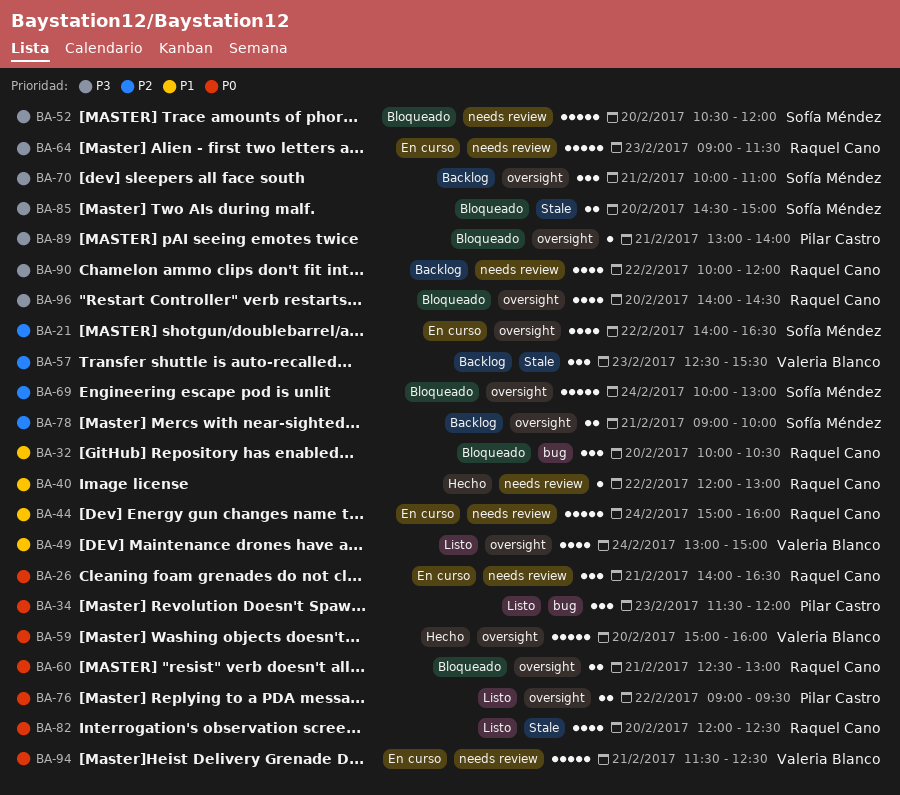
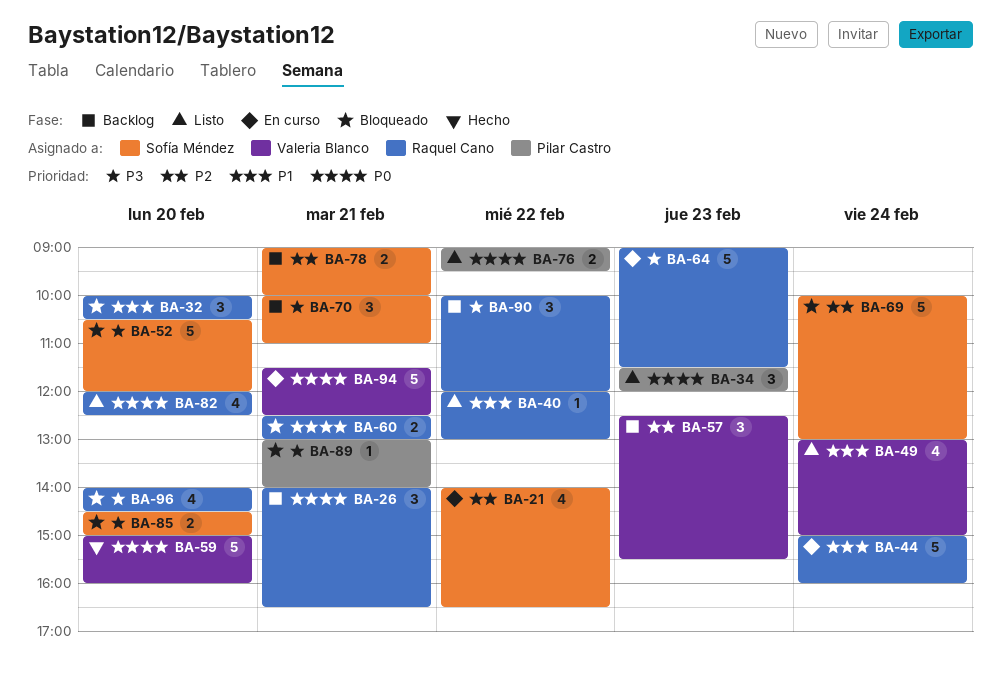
BA-26, status: En curso -> Backlog
BA-40, status: Hecho -> Listo
BA-90, estimate: 4 -> 3

